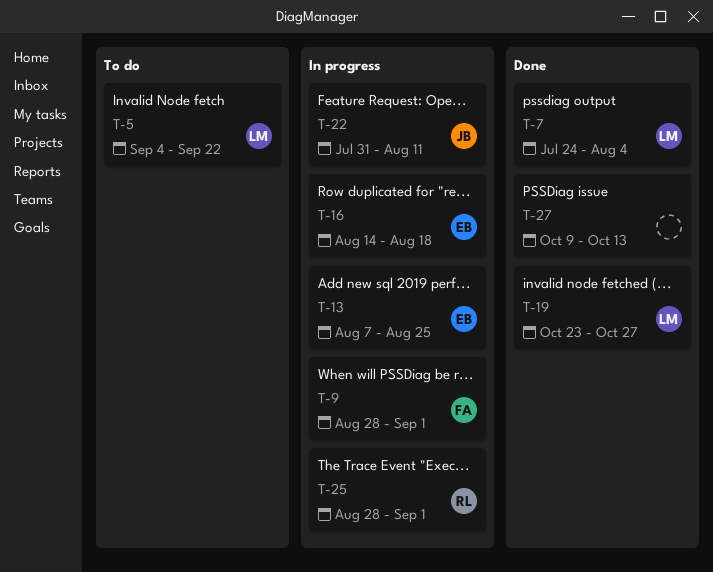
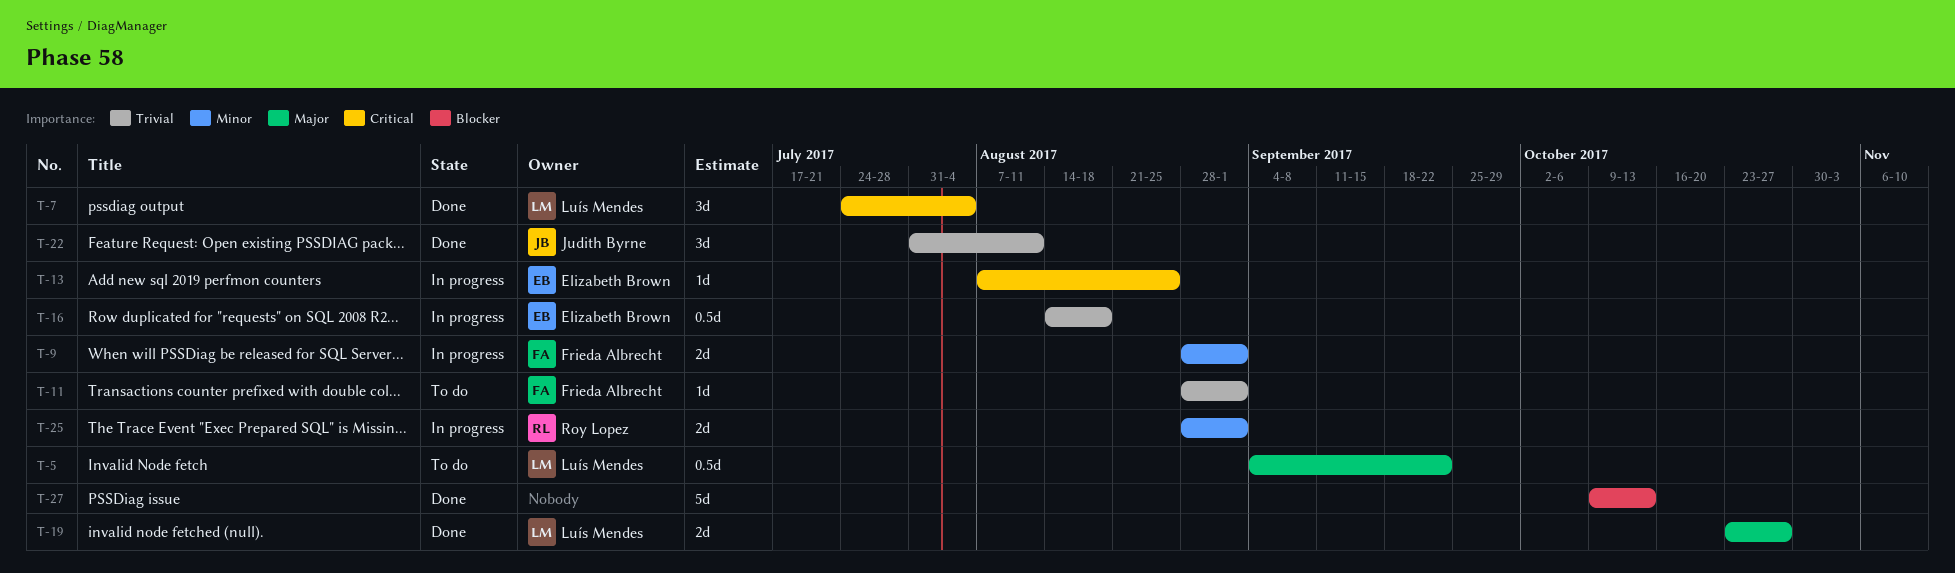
T-11: none -> present
T-22, status: In progress -> Done

